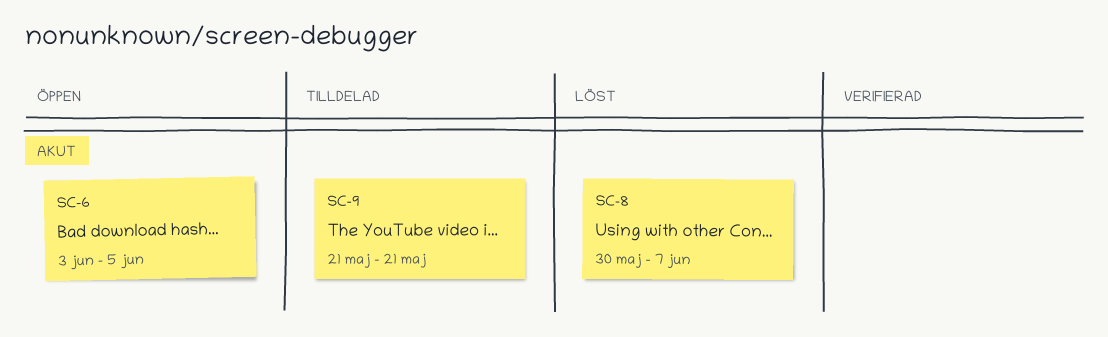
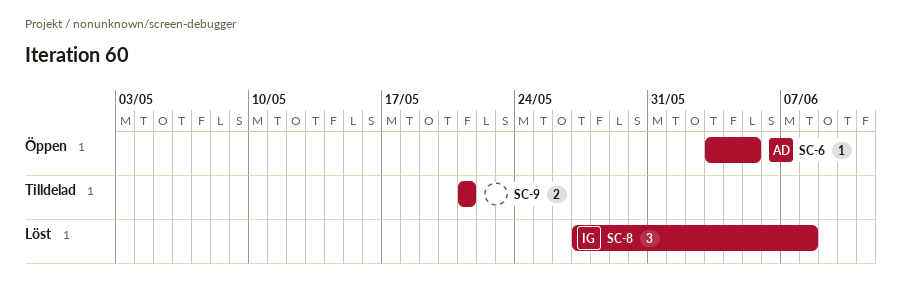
SC-8, start: May 30 -> May 27
SC-8, due: Jun 7 -> Jun 8

